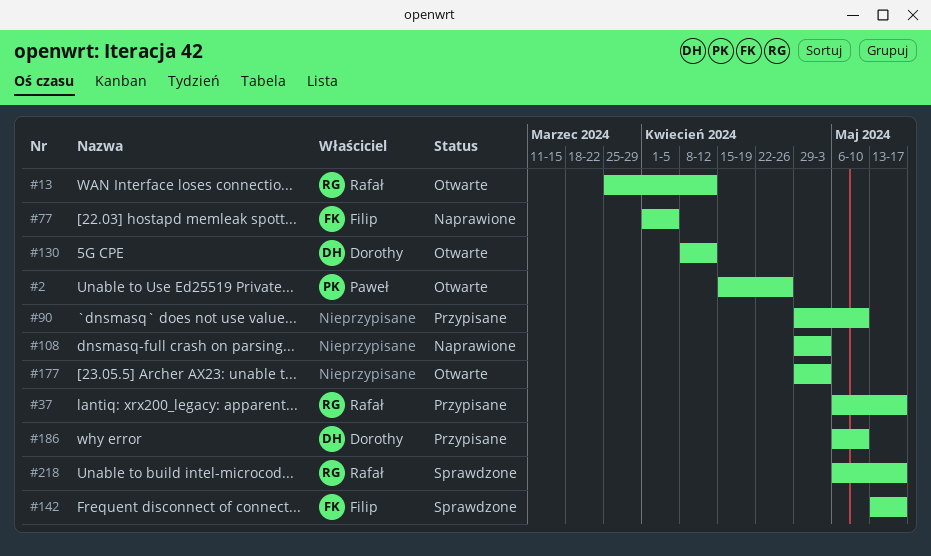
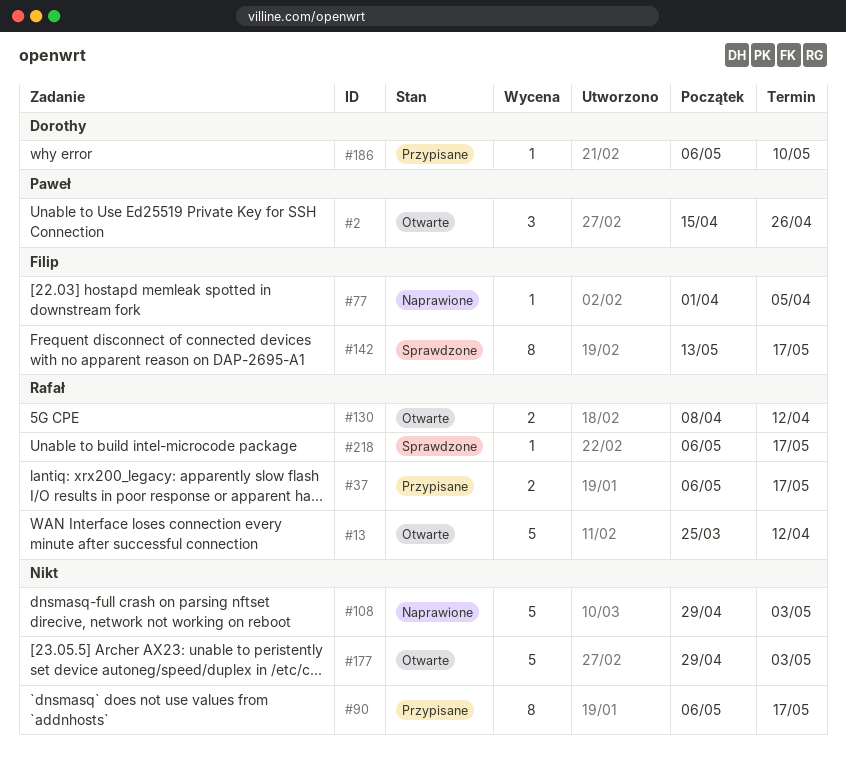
#90, start: Apr 29 -> May 6
#90, due: May 10 -> May 17
#130, owner: Dorothy -> Rafał

